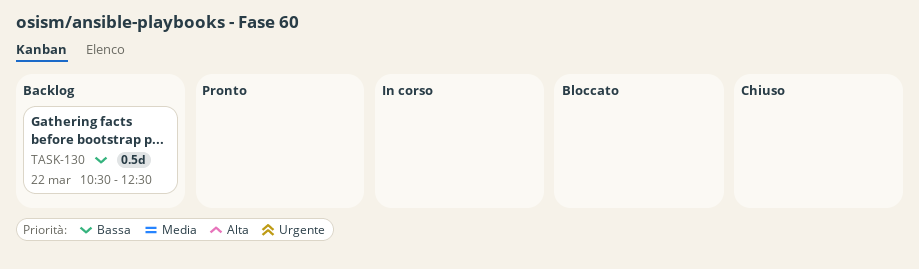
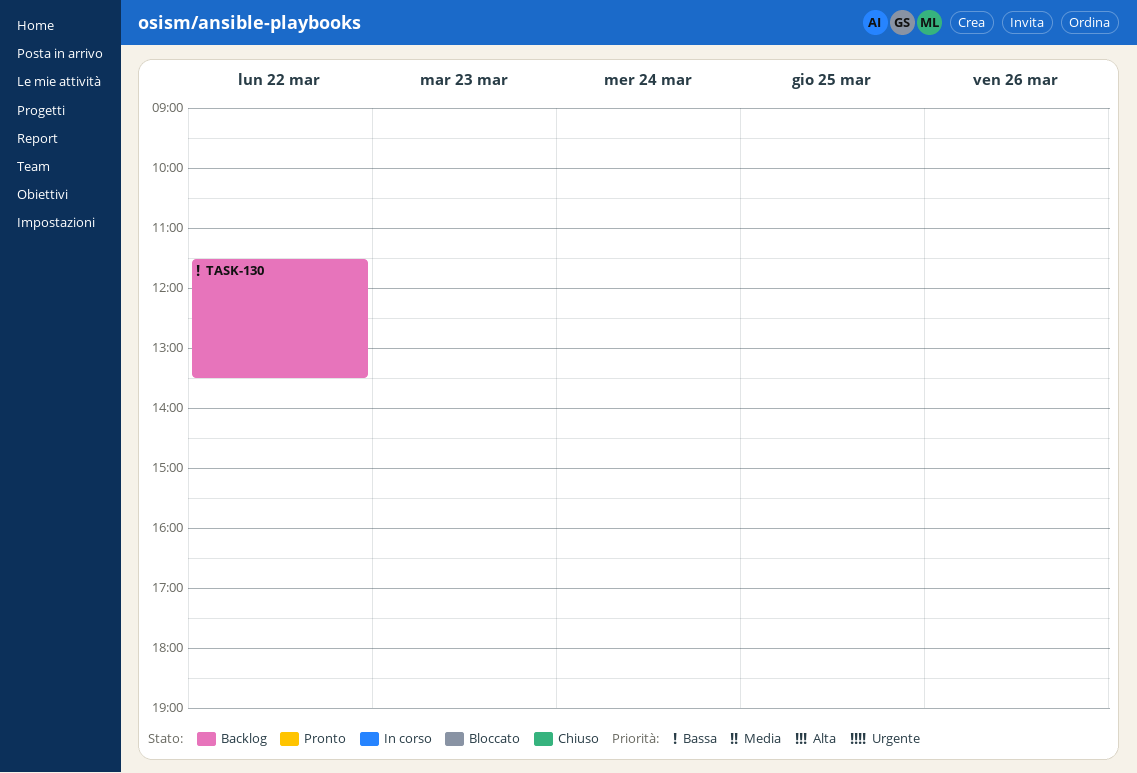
TASK-130, begins: 10:30 -> 11:30
TASK-130, ends: 12:30 -> 13:30

